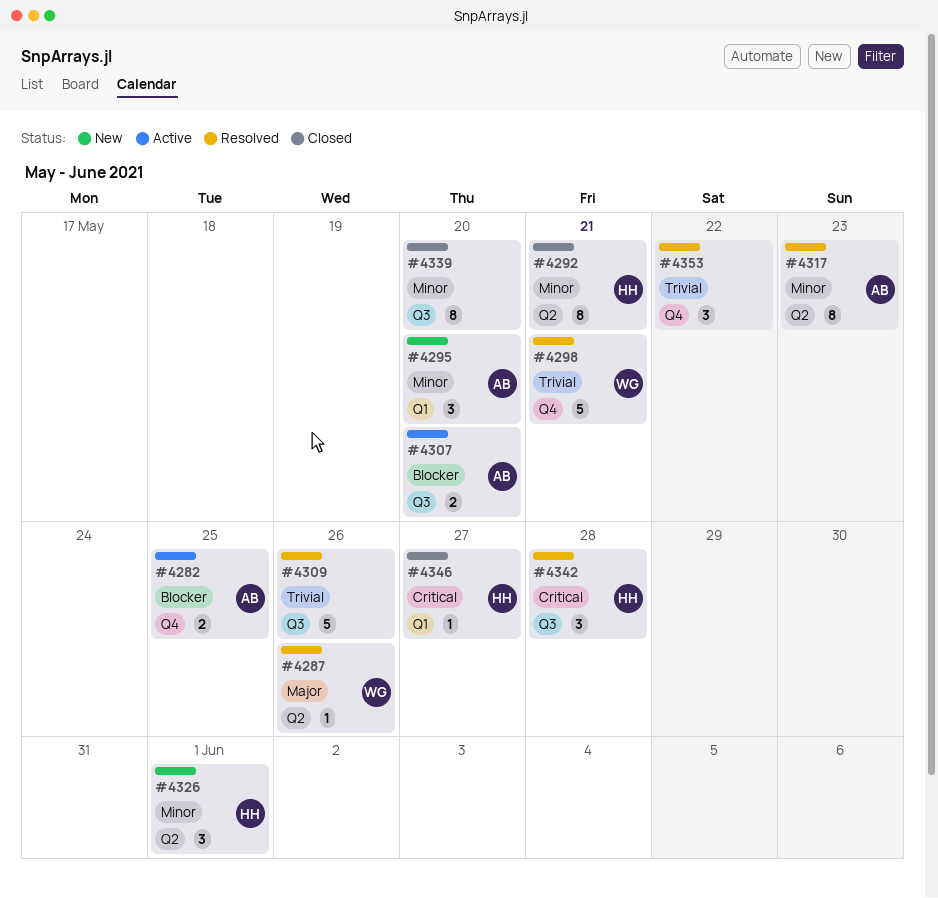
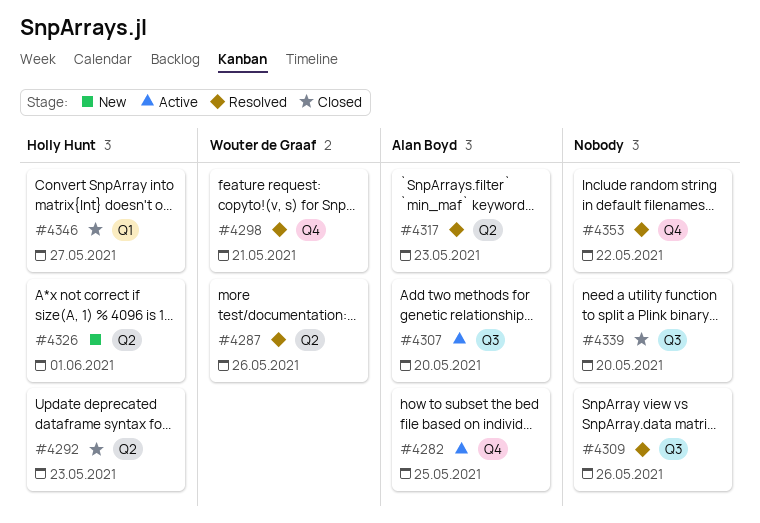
#4292, due: May 21 -> May 23
#4295: present -> none
#4342: present -> none

